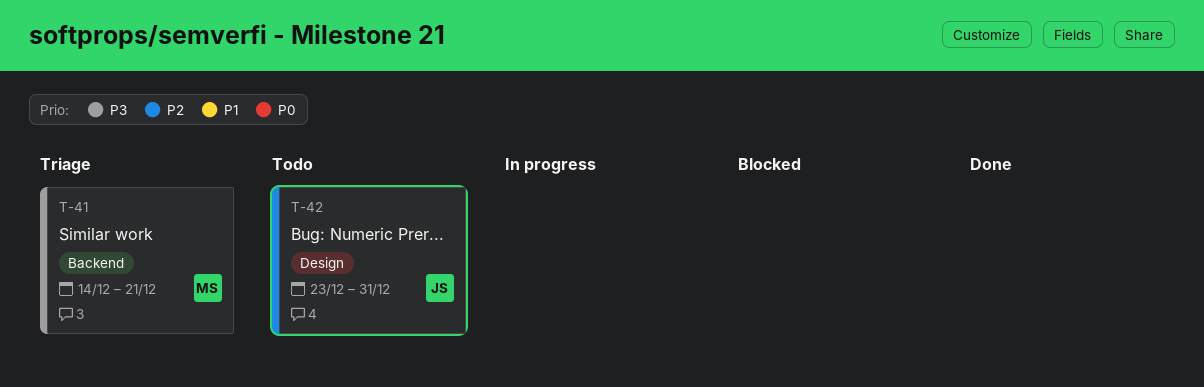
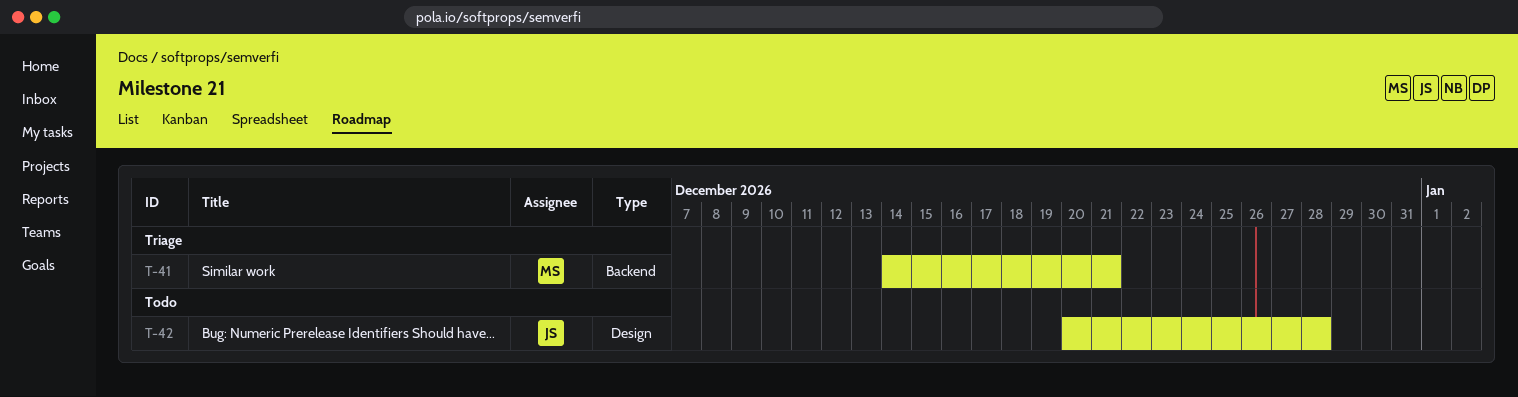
T-42, start: Dec 23 -> Dec 20
T-42, due: Dec 31 -> Dec 28

